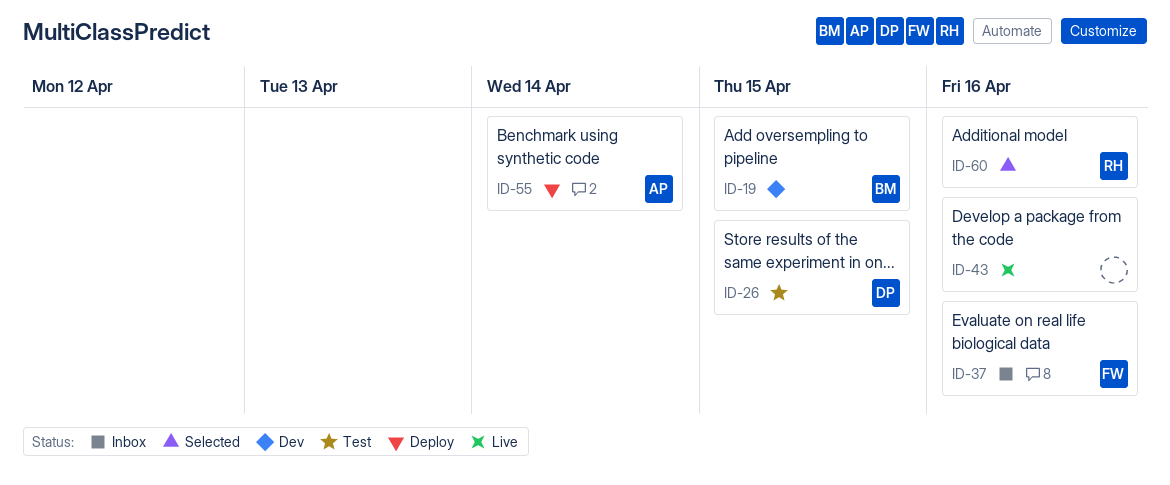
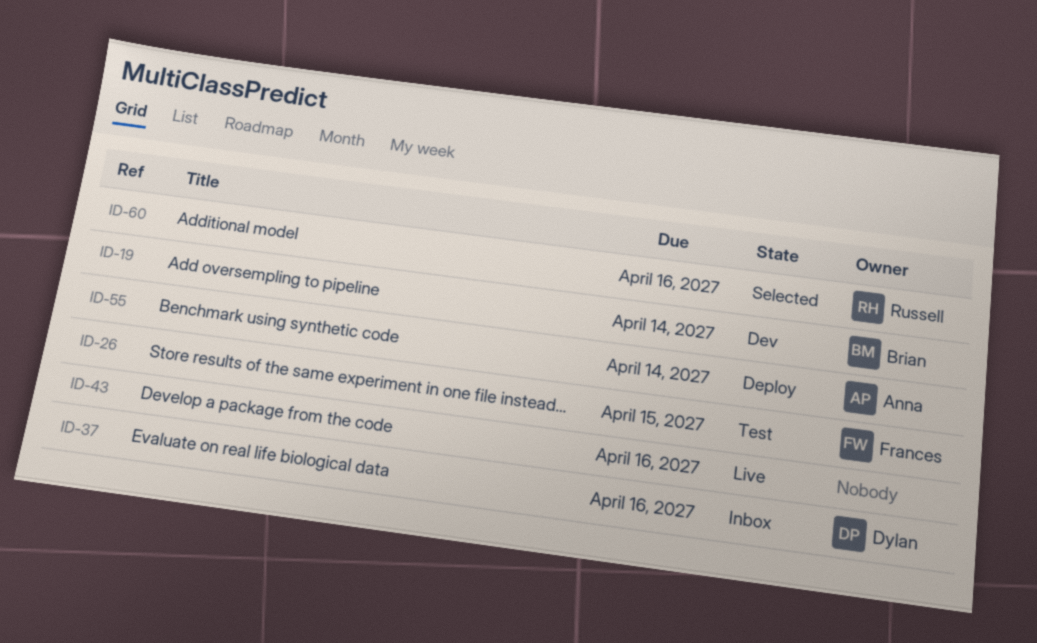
ID-19, due: Apr 15 -> Apr 14
ID-26, owner: Dylan -> Frances
ID-37, owner: Frances -> Dylan

